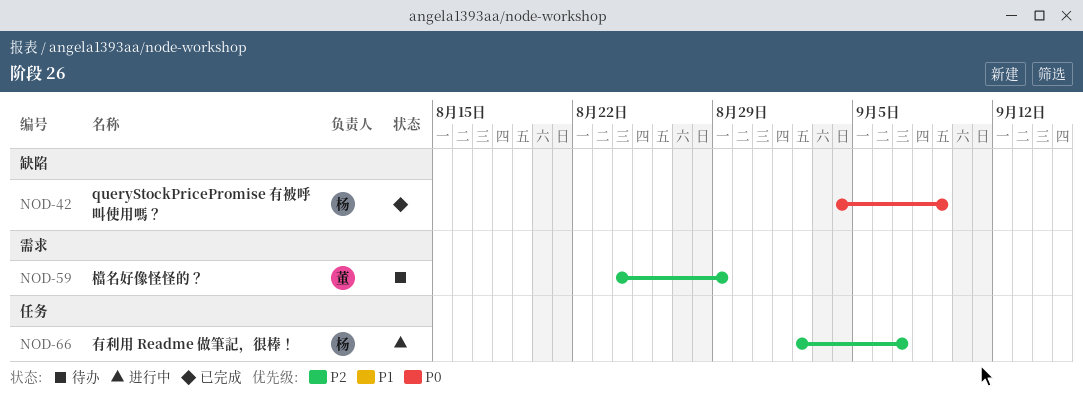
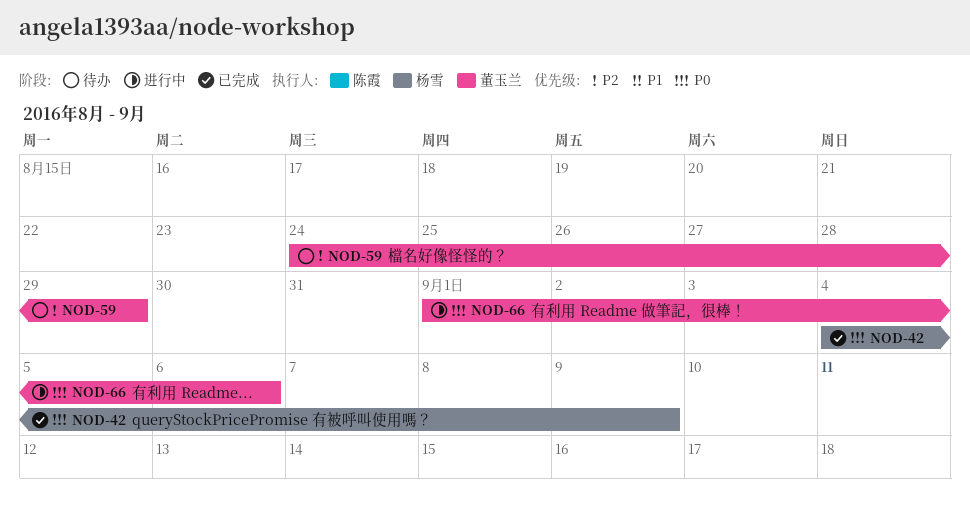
NOD-66, owner: 杨雪 -> 董玉兰
NOD-66, priority: P2 -> P0
NOD-66, start: Sep 2 -> Sep 1
NOD-66, due: Sep 7 -> Sep 6

